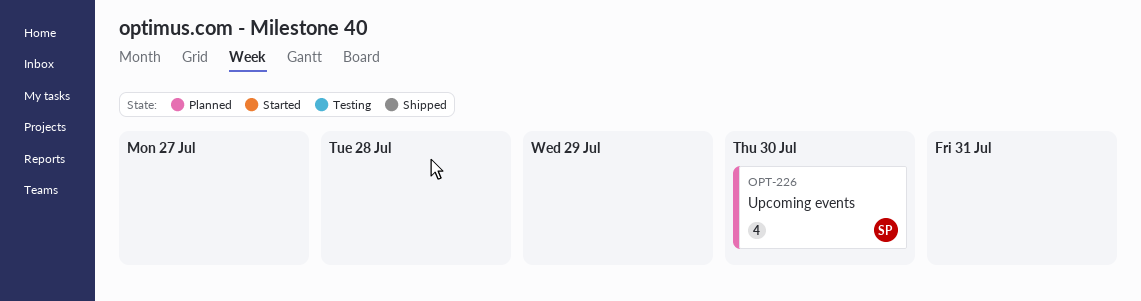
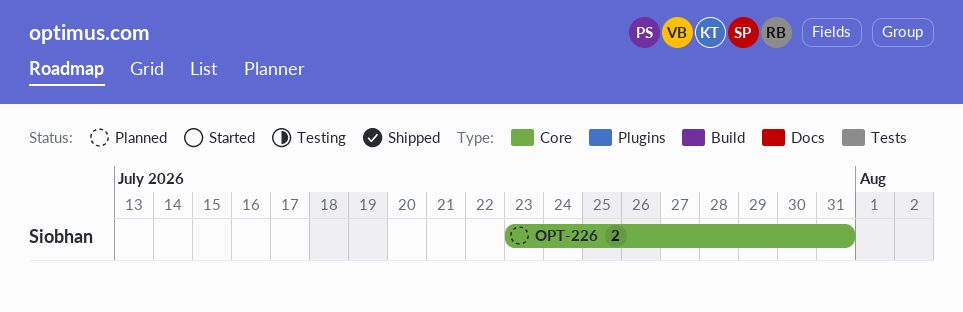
OPT-226, estimate: 4 -> 2
OPT-226, due: Jul 30 -> Jul 31

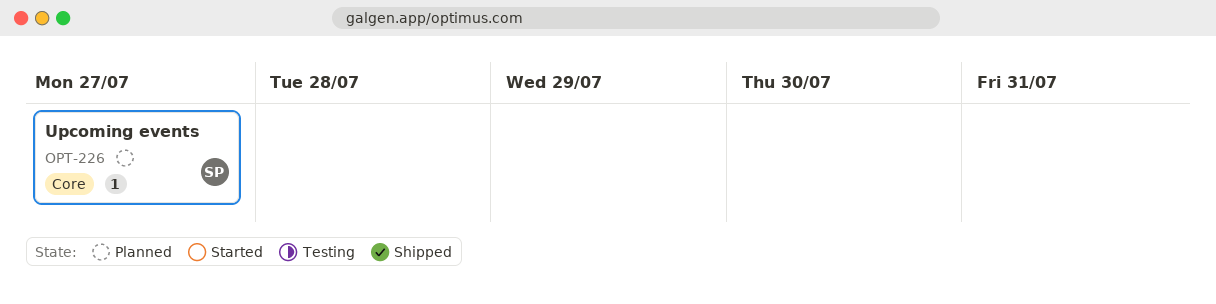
OPT-226, estimate: 2 -> 1
OPT-226, due: Jul 31 -> Jul 27

